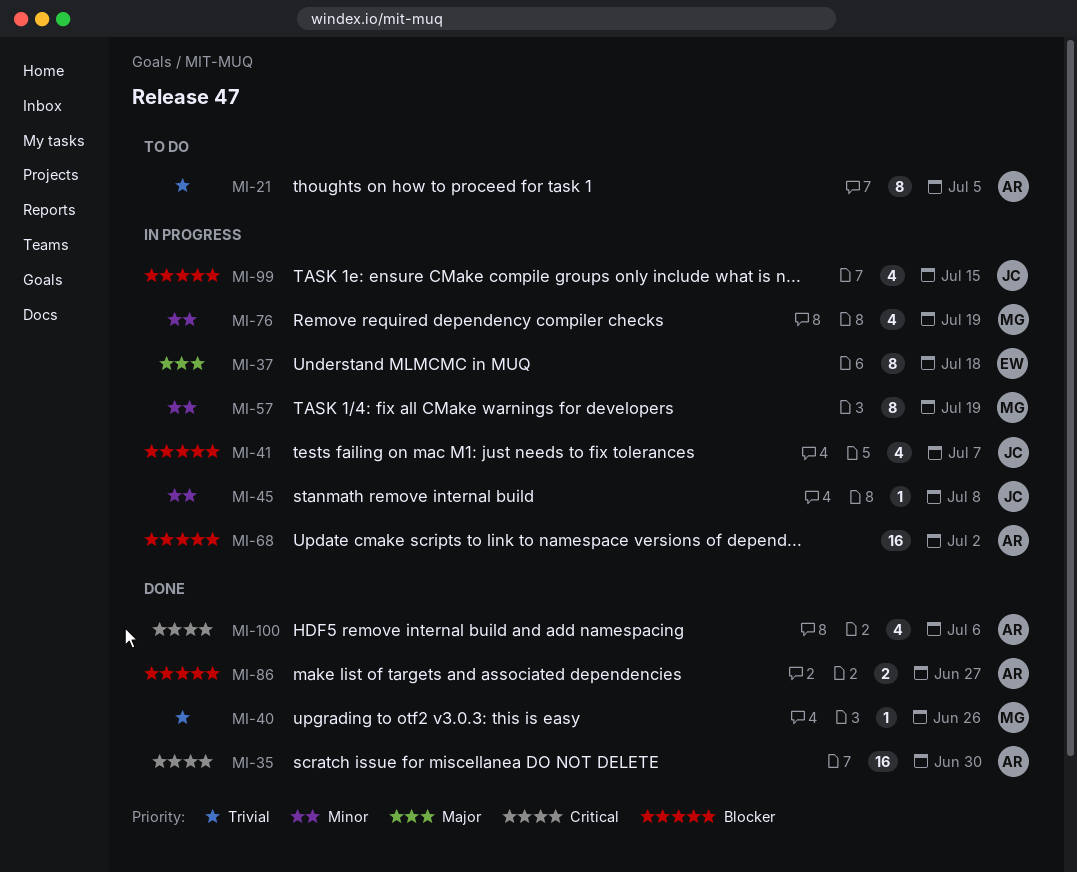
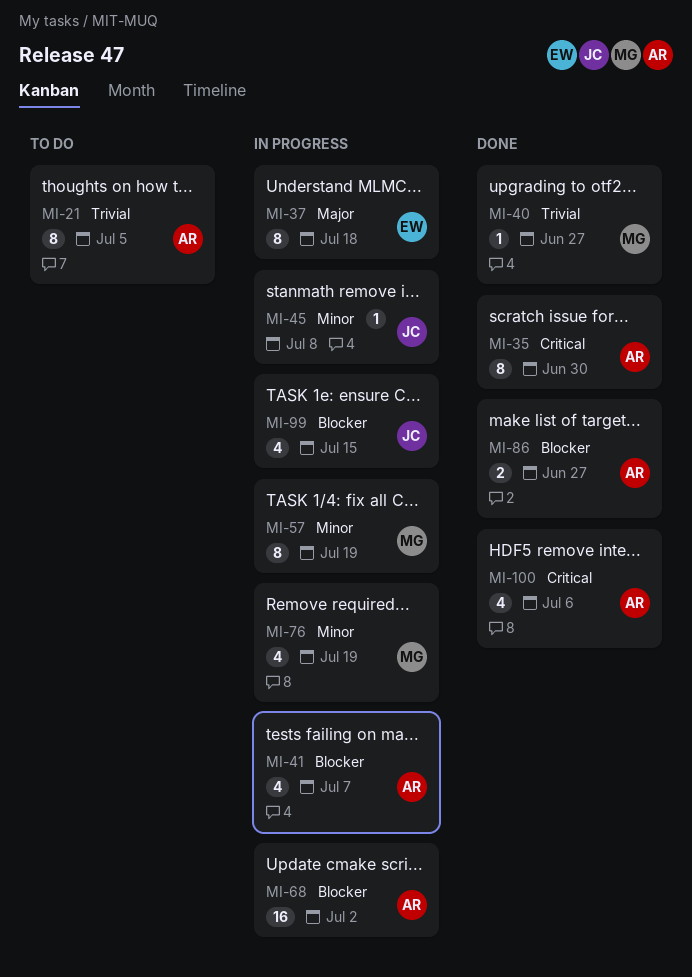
MI-35, estimate: 16 -> 8
MI-40, due: Jun 26 -> Jun 27
MI-41, owner: JC -> AR

